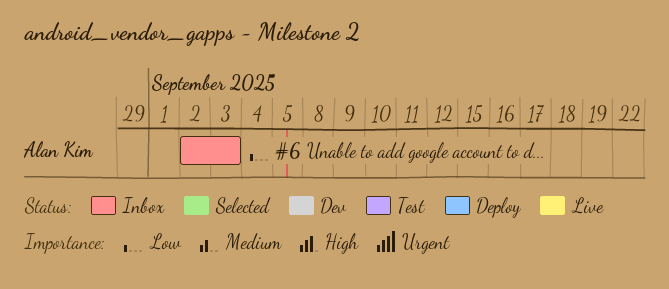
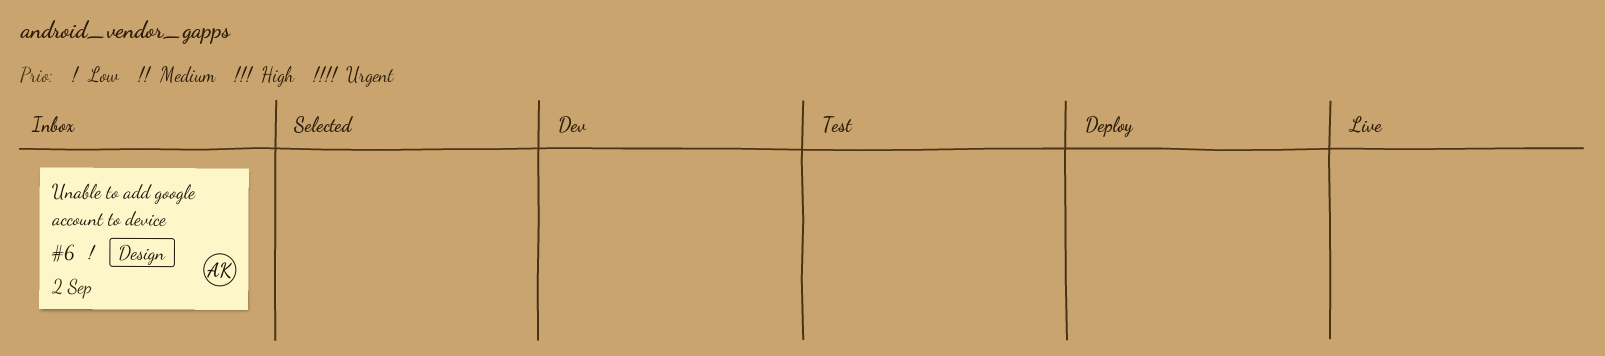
#6, due: Sep 3 -> Sep 2

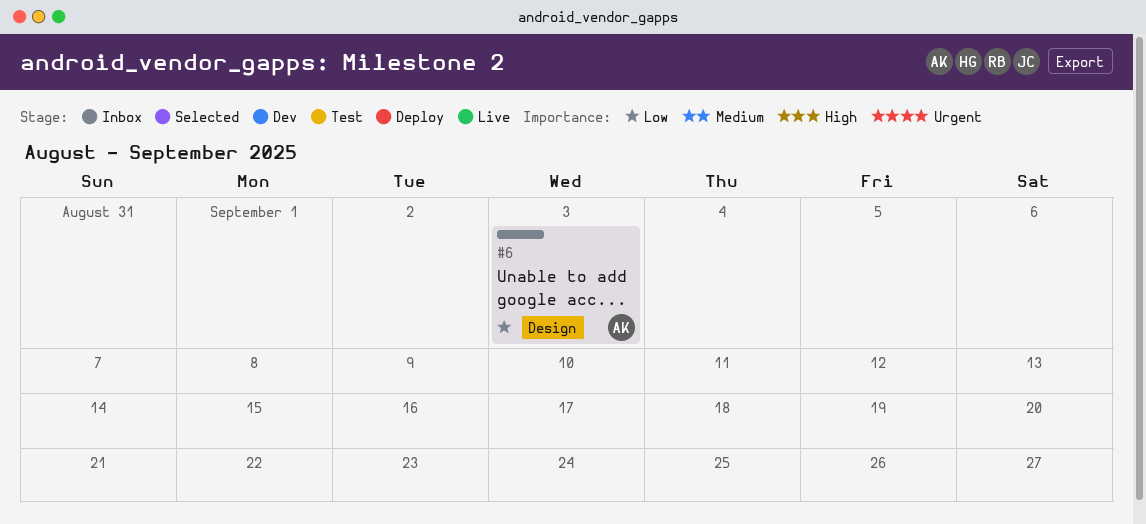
#6, due: Sep 2 -> Sep 3

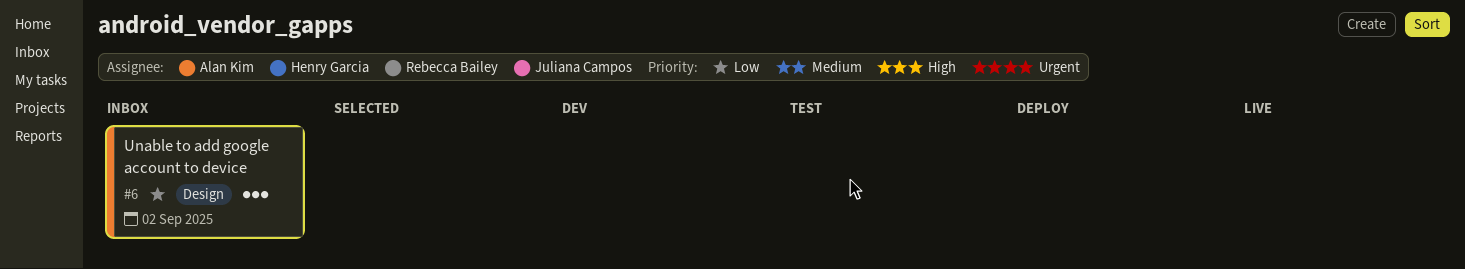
#6, due: Sep 3 -> Sep 2

